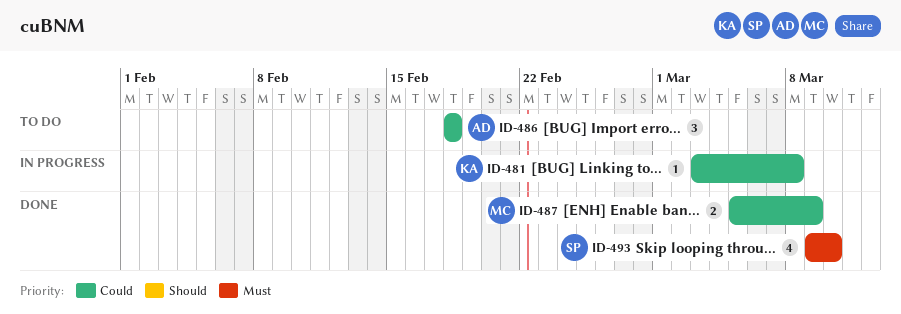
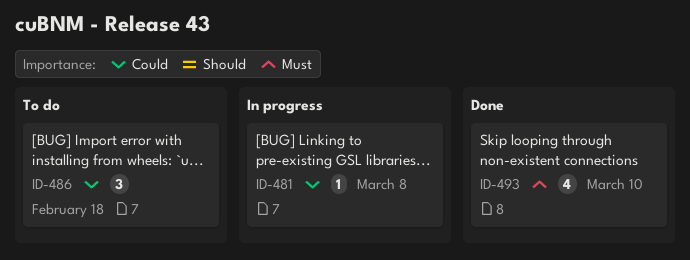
ID-487: present -> none

